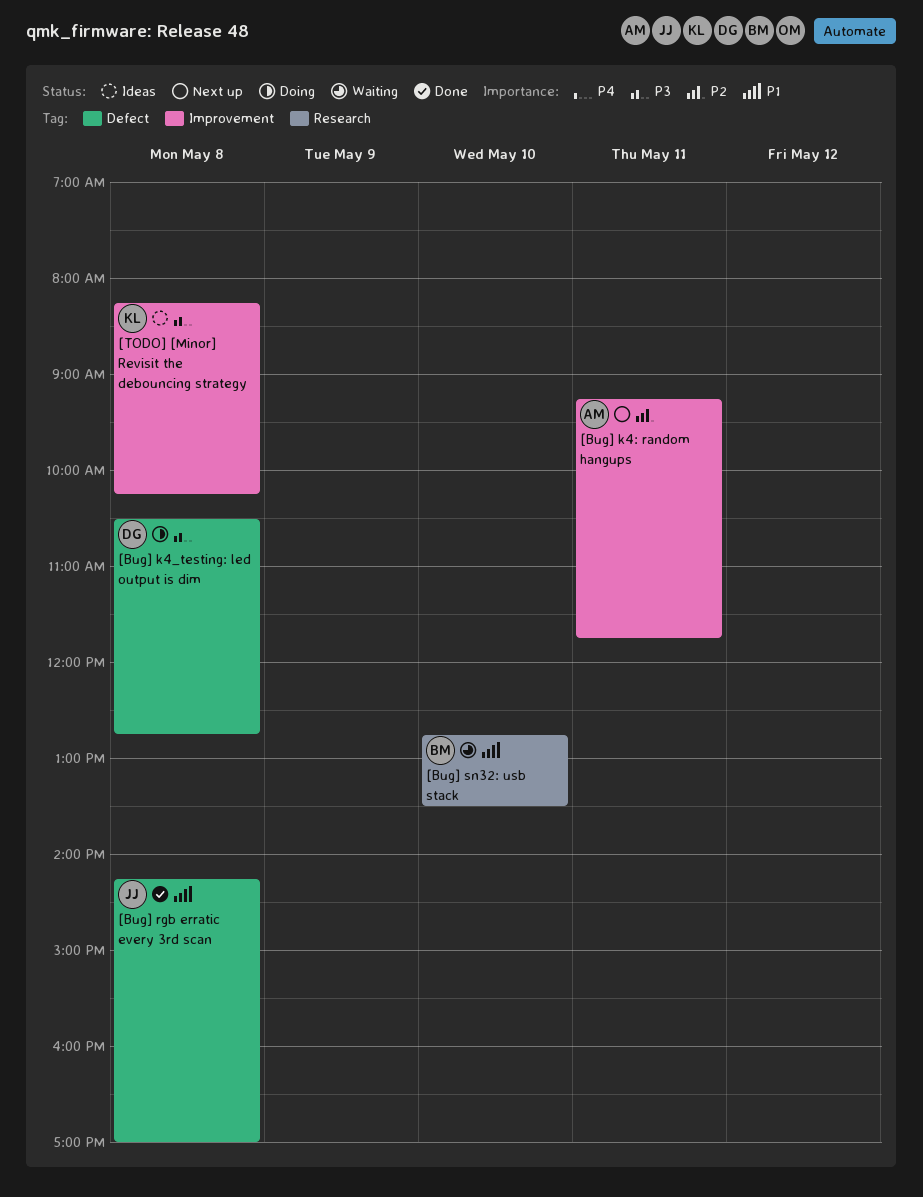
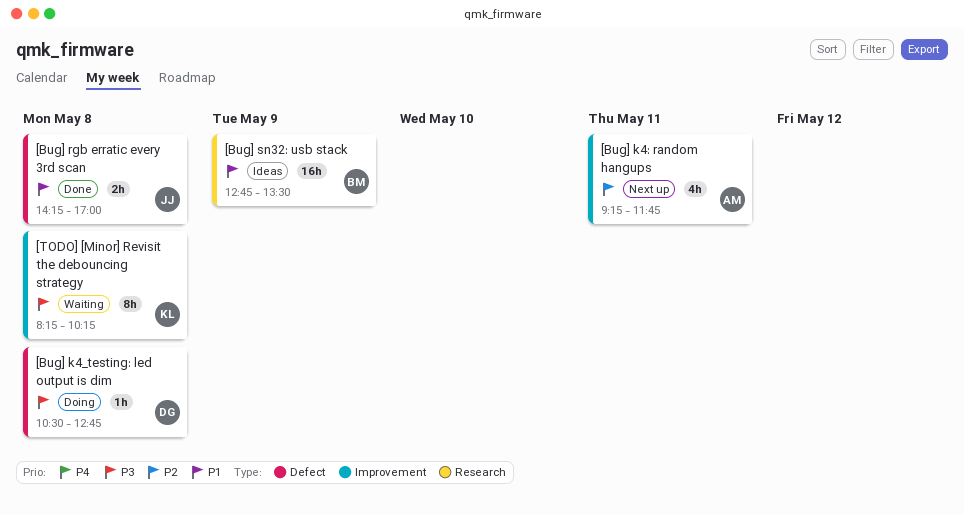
[Bug] sn32: usb stack, status: Waiting -> Ideas
[Bug] sn32: usb stack, day: May 10 -> May 9
[TODO] [Minor] Revisit the debouncing strategy, status: Ideas -> Waiting

